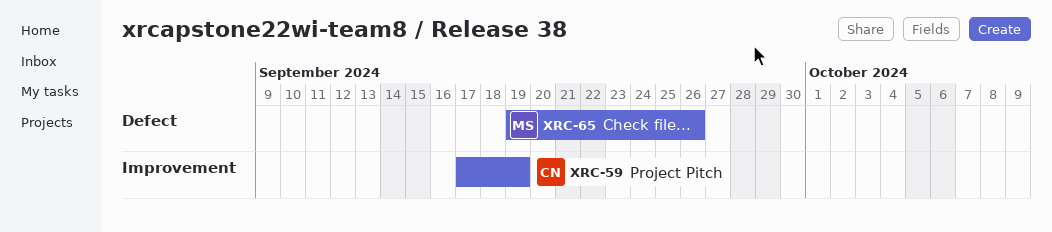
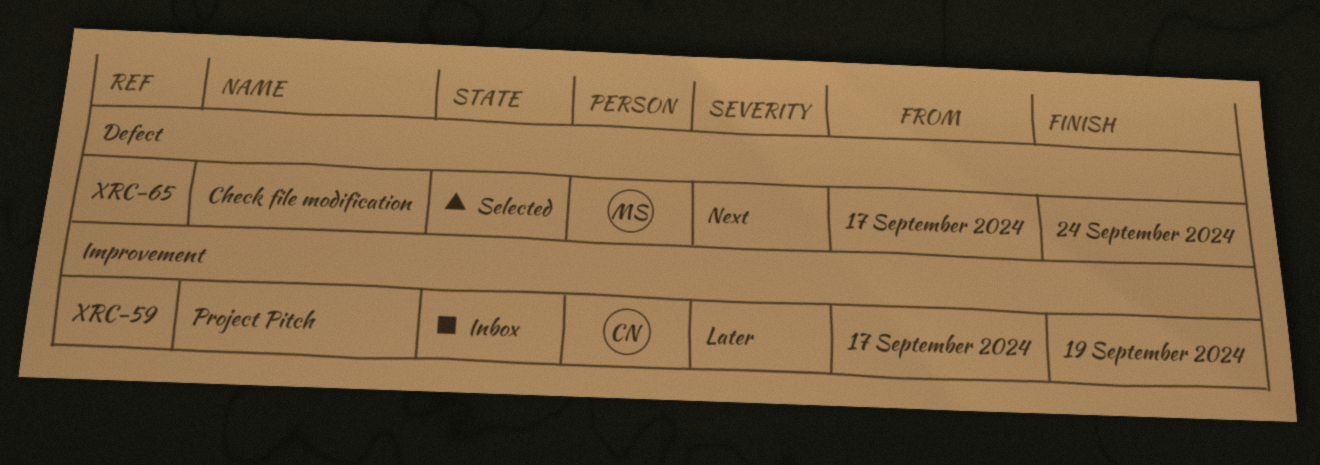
XRC-65, start: Sep 19 -> Sep 17
XRC-65, due: Sep 26 -> Sep 24

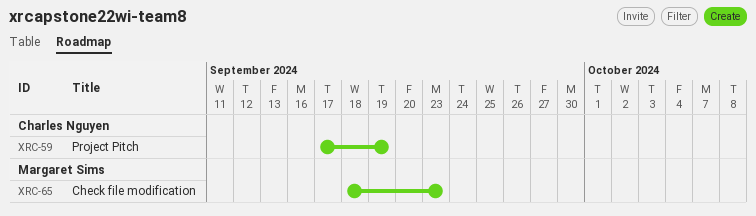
XRC-65, start: Sep 17 -> Sep 18
XRC-65, due: Sep 24 -> Sep 23

